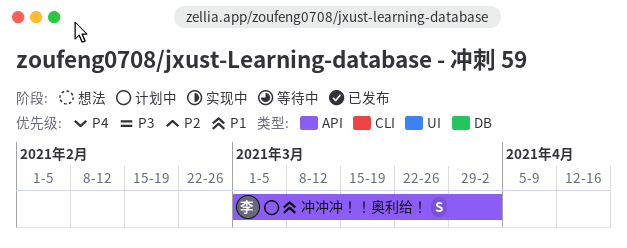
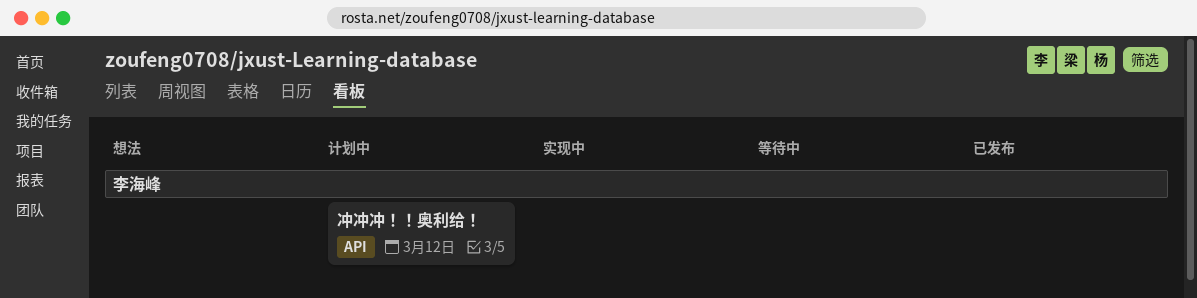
冲冲冲！！奥利给！, due: Apr 2 -> Mar 12

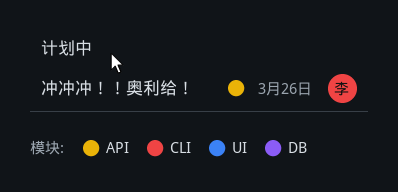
冲冲冲！！奥利给！, due: Mar 12 -> Mar 26

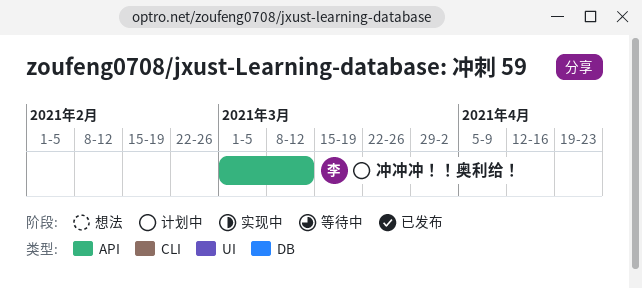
冲冲冲！！奥利给！, due: Mar 26 -> Mar 12

